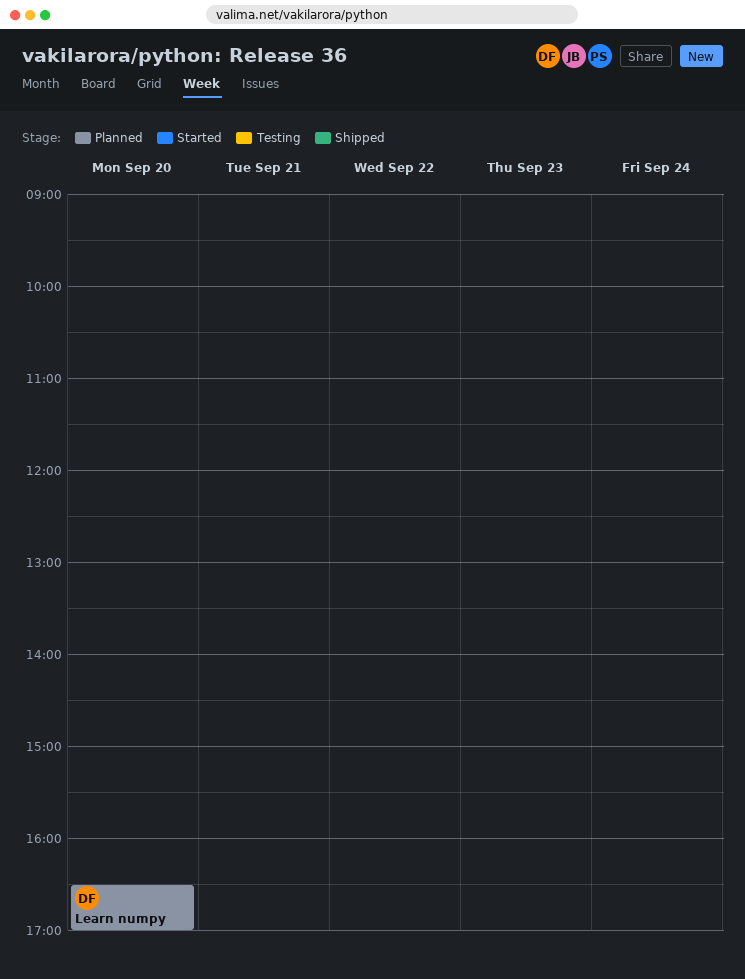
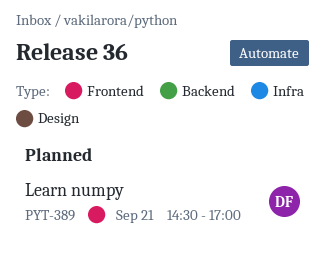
Learn numpy, day: Sep 20 -> Sep 21
Learn numpy, begins: 16:30 -> 14:30

